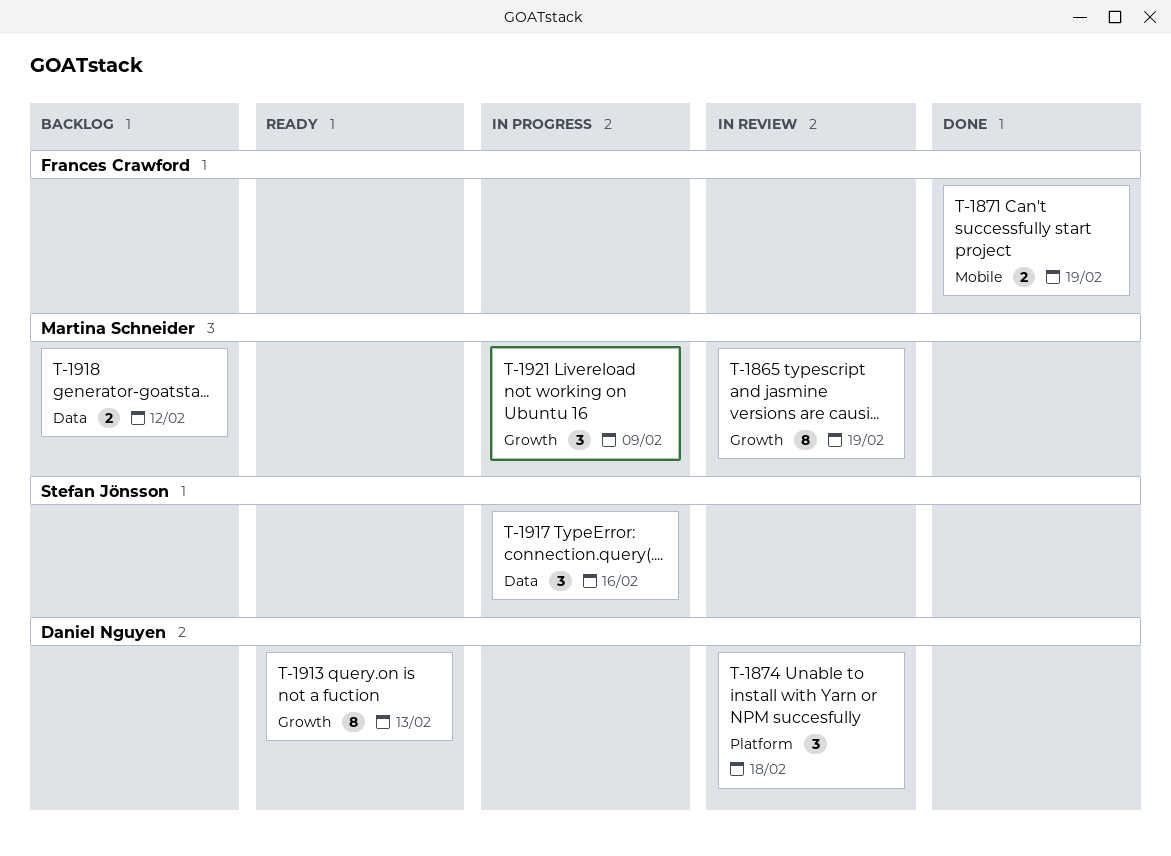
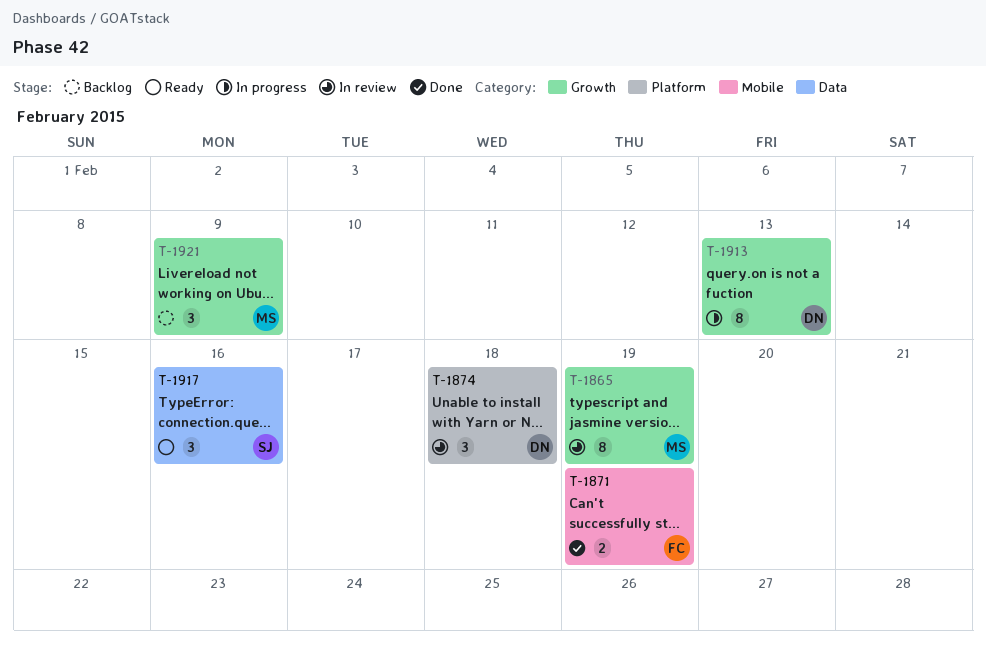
T-1913, status: Ready -> In progress
T-1917, status: In progress -> Ready
T-1918: present -> none
T-1921, status: In progress -> Backlog

